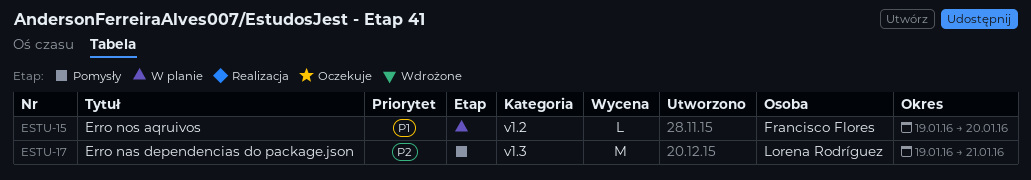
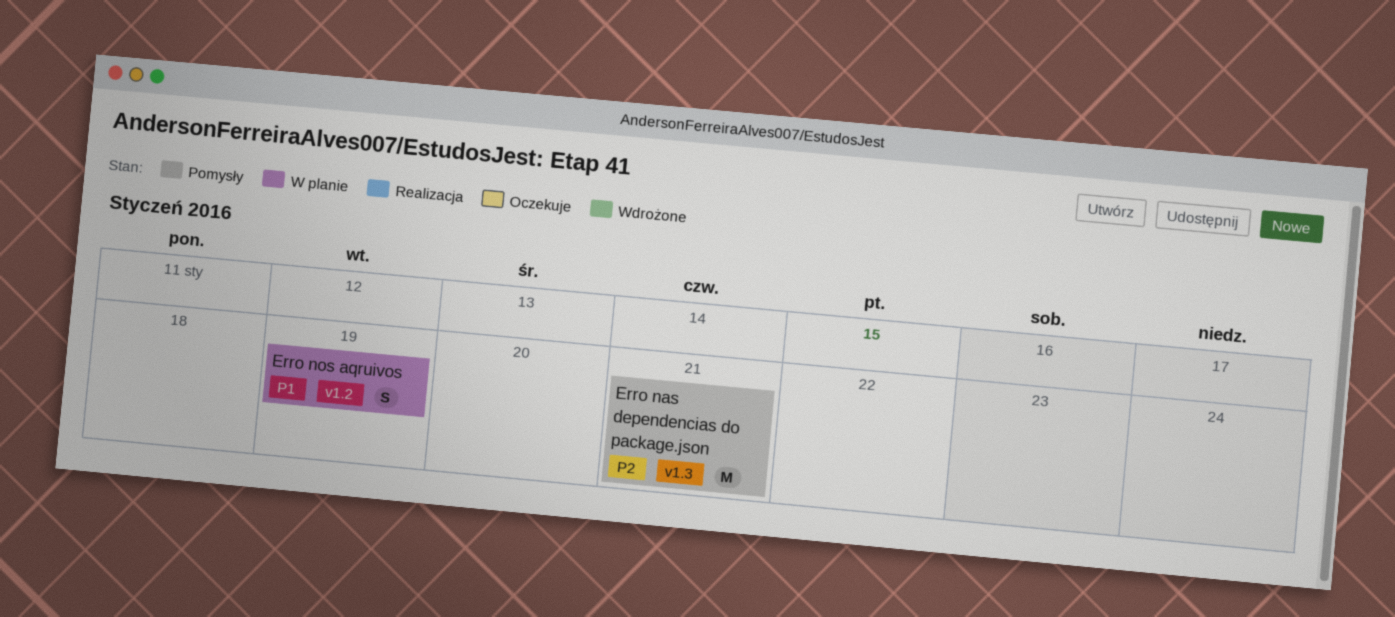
Erro nos aqruivos, estimate: L -> S
Erro nos aqruivos, due: Jan 20 -> Jan 19

